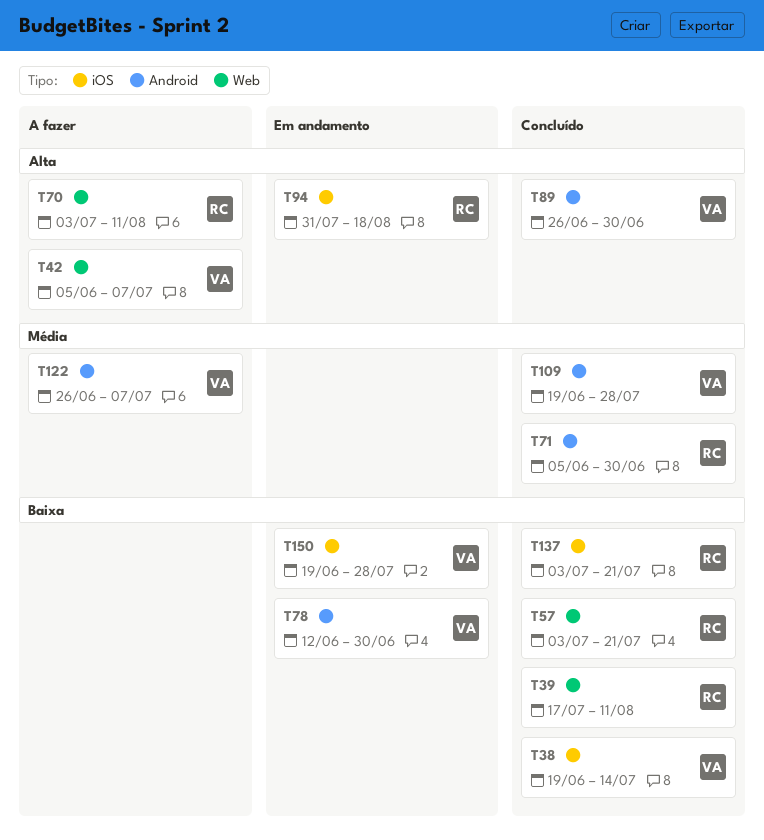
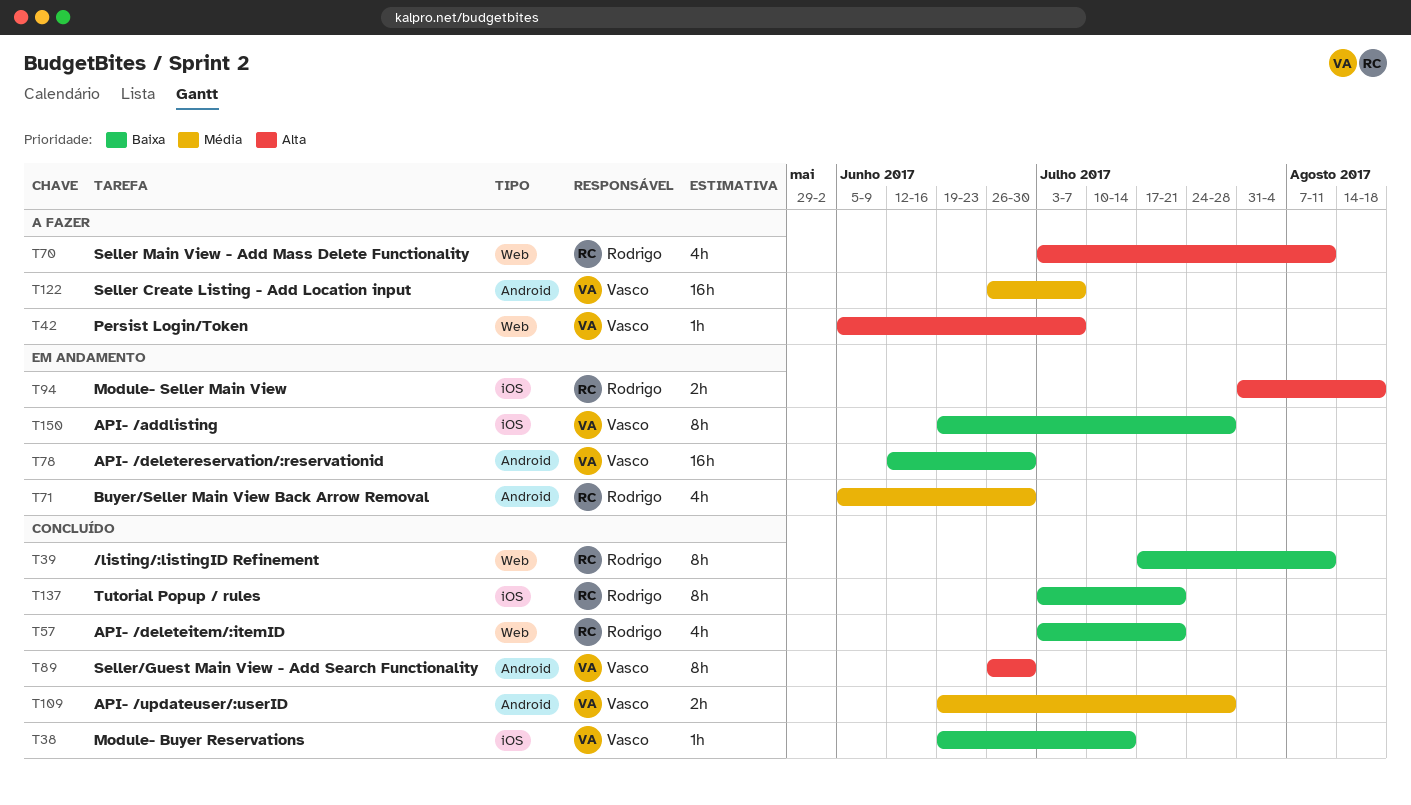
T71, status: Concluído -> Em andamento

